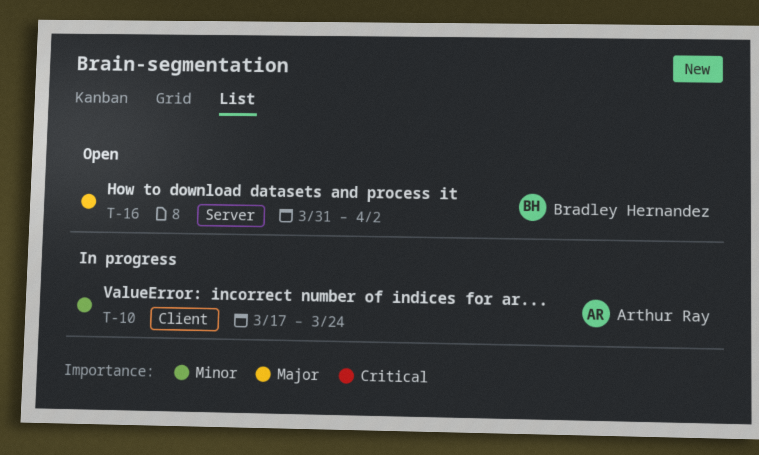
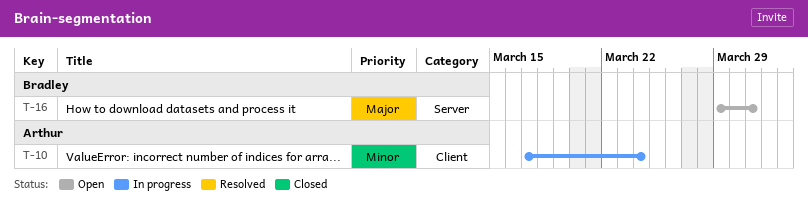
T-16, start: Mar 31 -> Mar 29
T-16, due: Apr 2 -> Mar 31

